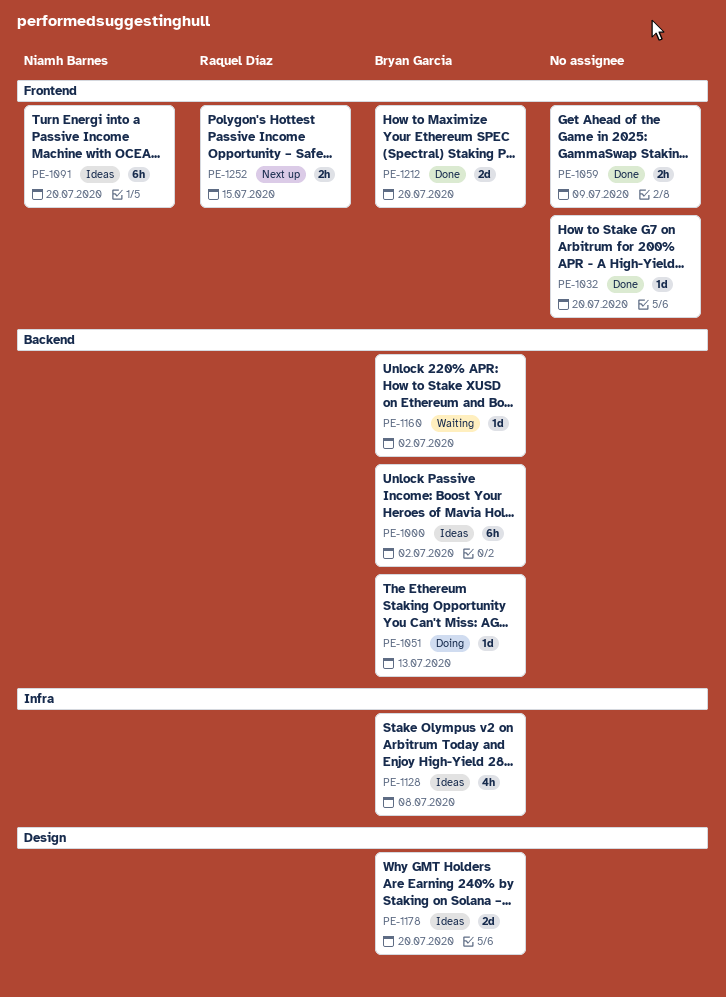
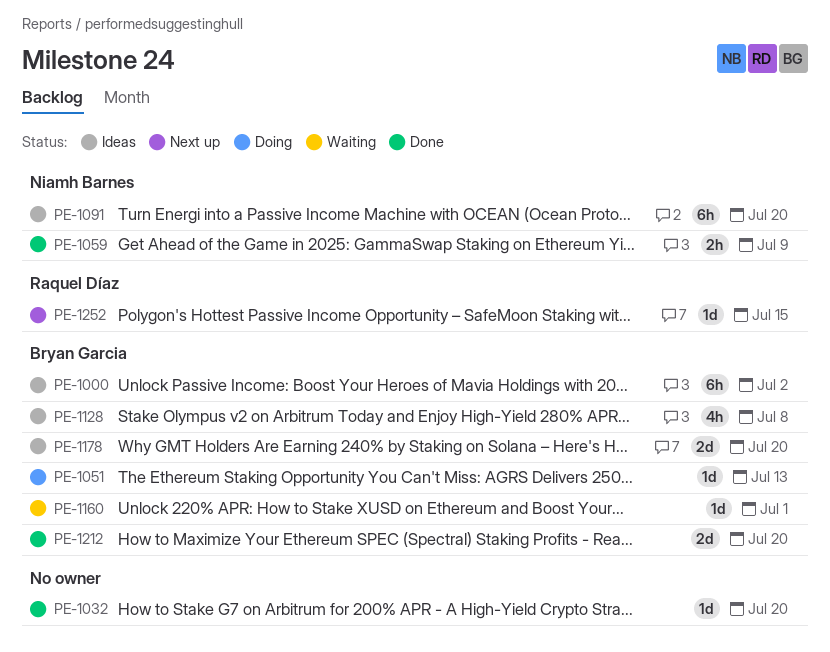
PE-1059, owner: none -> Niamh Barnes
PE-1160, due: Jul 2 -> Jul 1
PE-1252, estimate: 2h -> 1d

